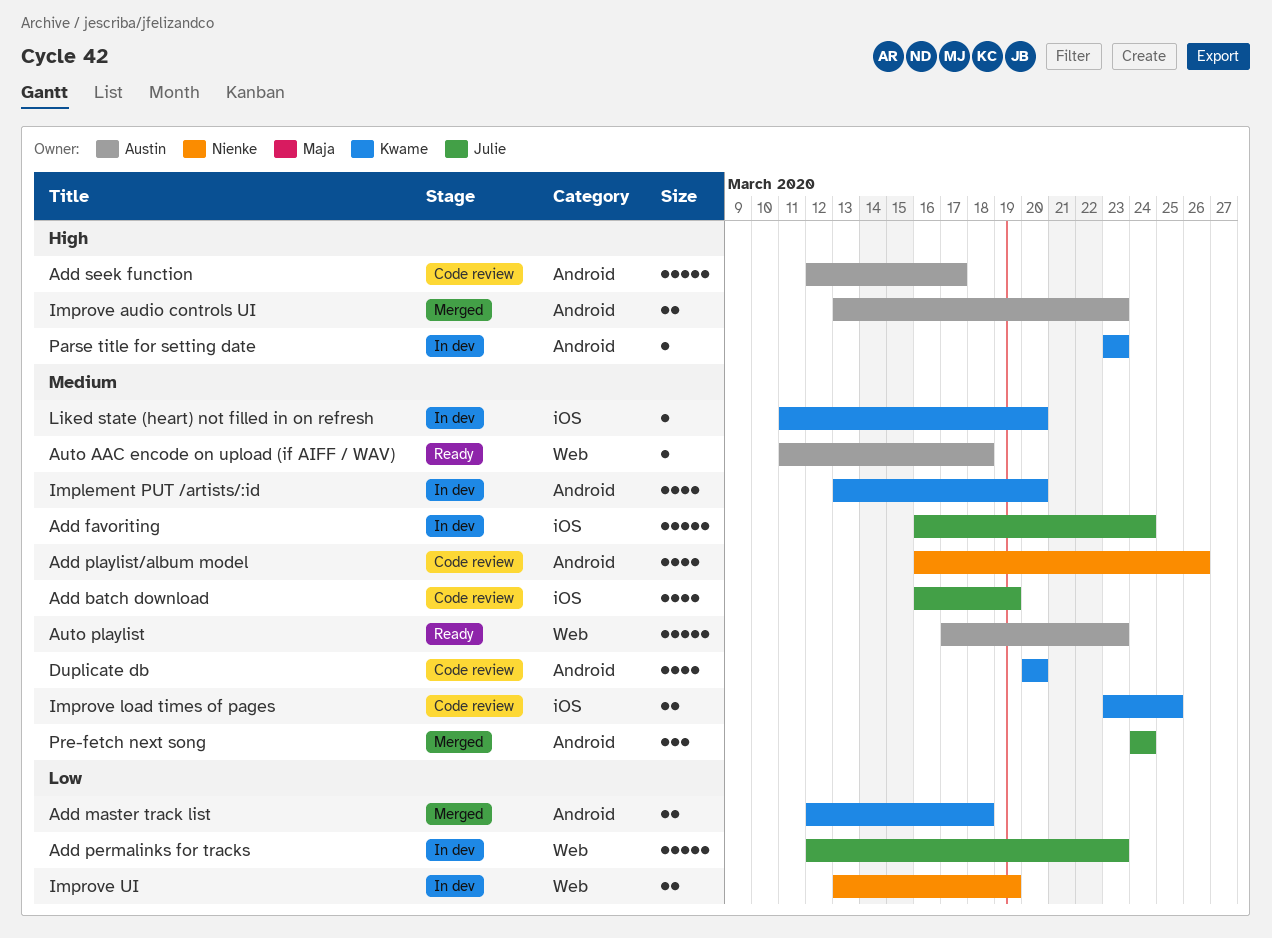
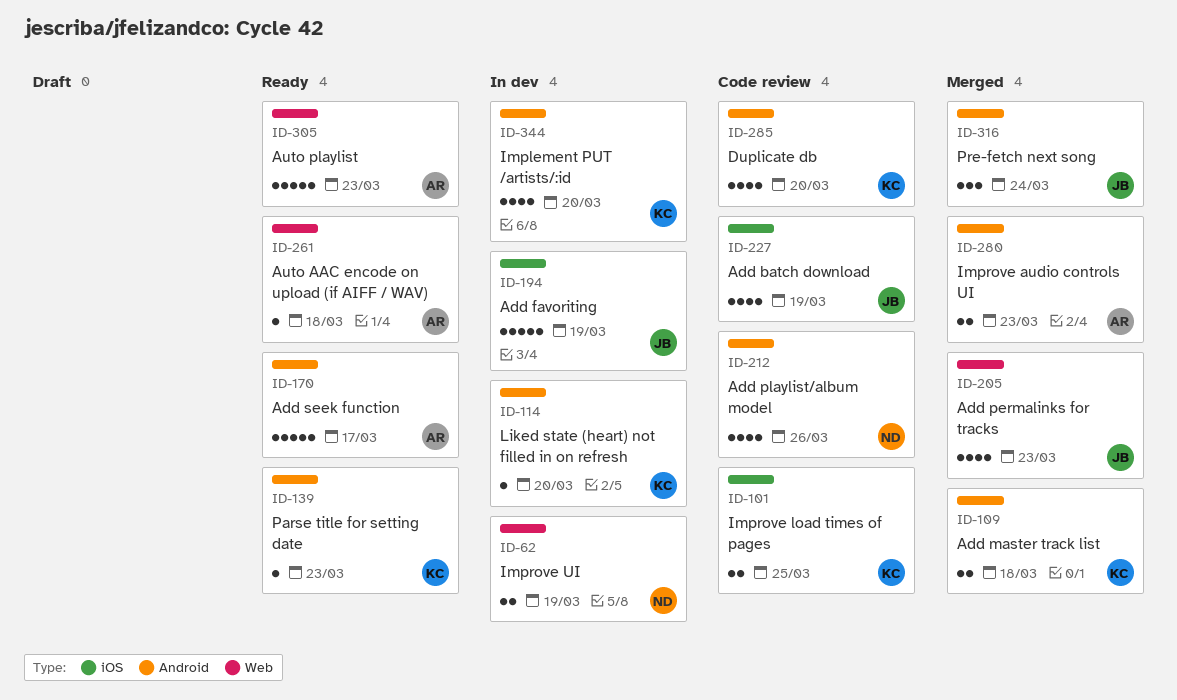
Add favoriting, due: Mar 24 -> Mar 19
Add permalinks for tracks, status: In dev -> Merged
Add permalinks for tracks, estimate: 5 -> 4
Add seek function, status: Code review -> Ready
Liked state (heart) not filled in on refresh, label: iOS -> Android
Parse title for setting date, status: In dev -> Ready

